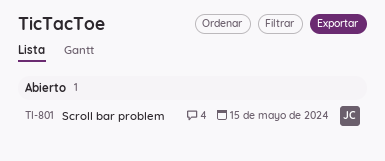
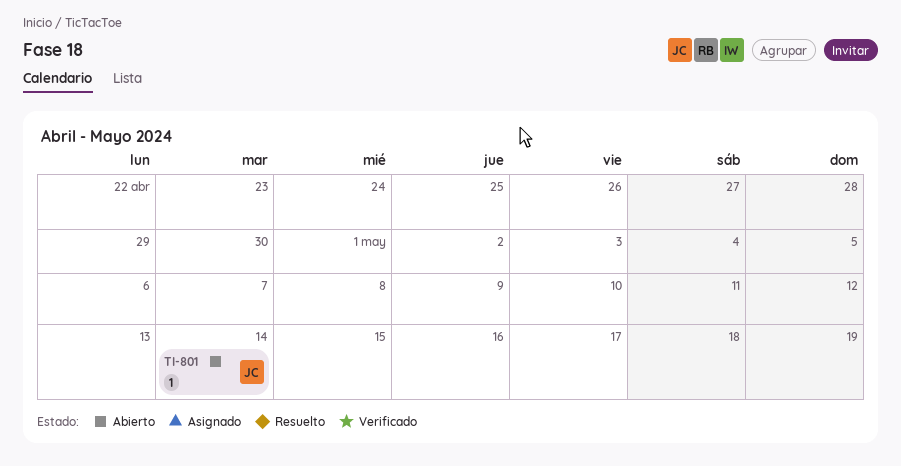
TI-801, due: May 15 -> May 14

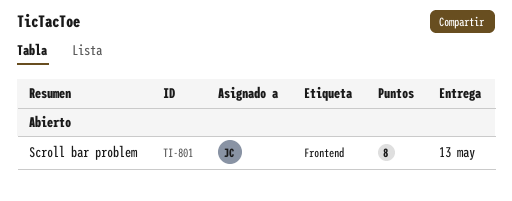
TI-801, estimate: 1 -> 8
TI-801, due: May 14 -> May 13

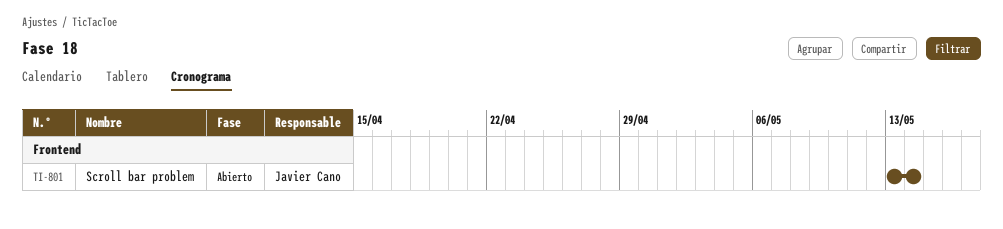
TI-801, due: May 13 -> May 14

